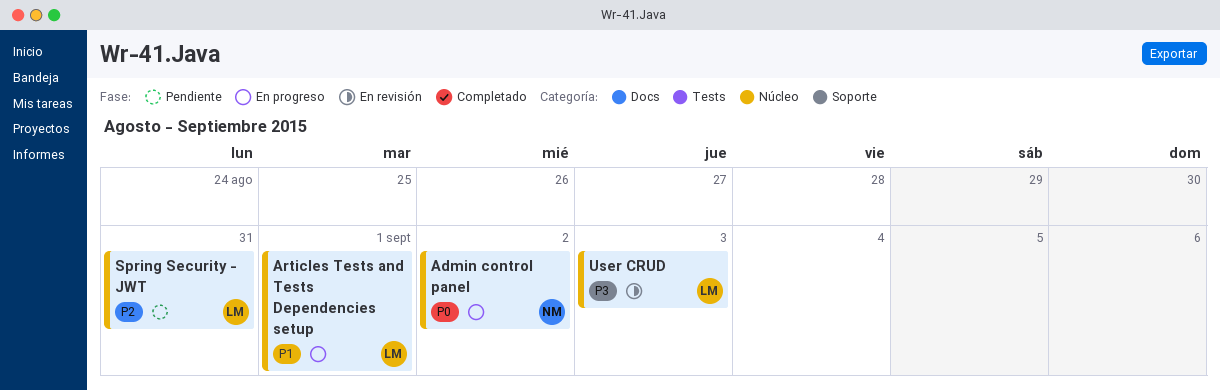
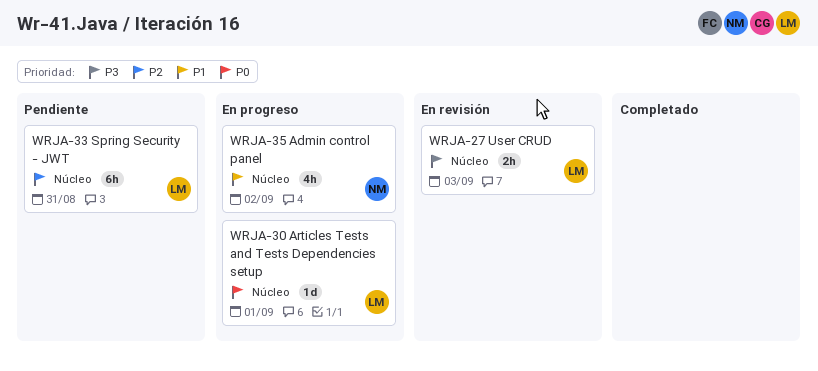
Admin control panel, priority: P0 -> P1
Articles Tests and Tests Dependencies setup, priority: P1 -> P0

